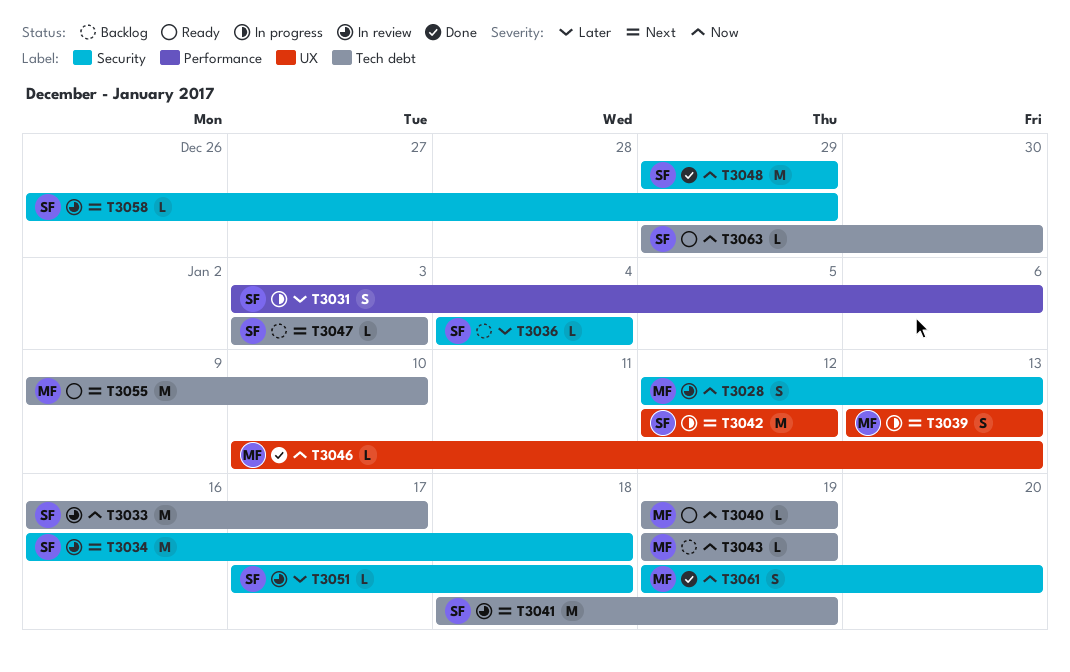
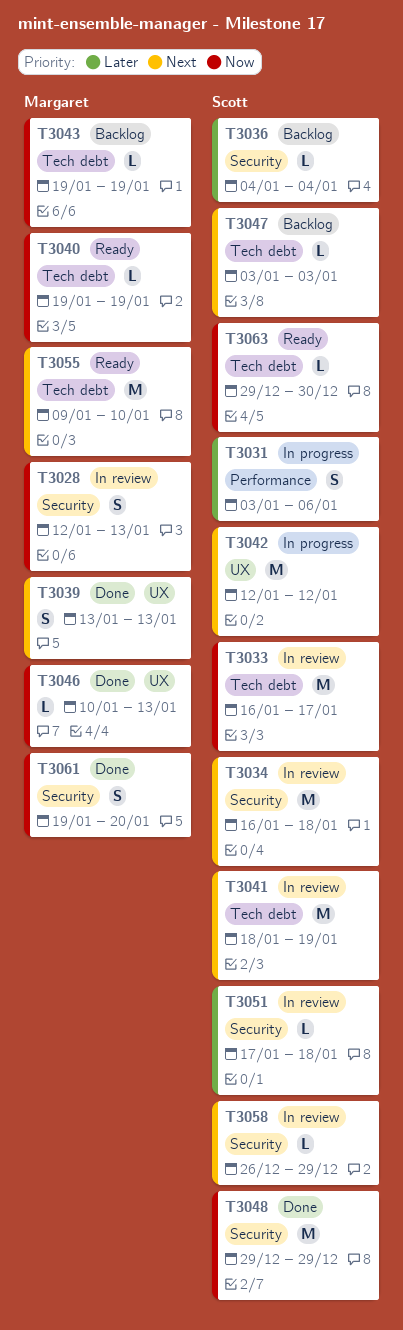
T3039, status: In progress -> Done

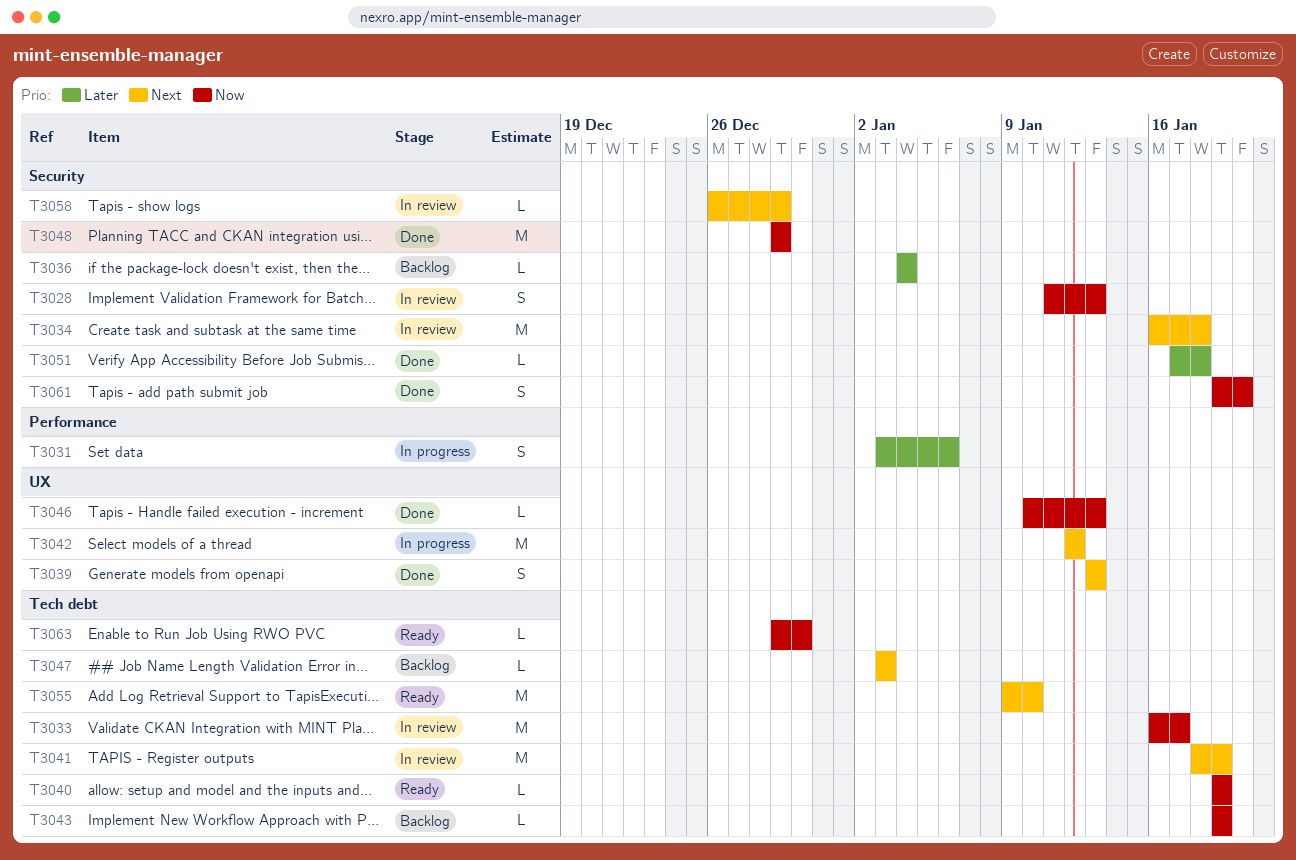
T3028, start: Jan 12 -> Jan 11
T3051, status: In review -> Done

